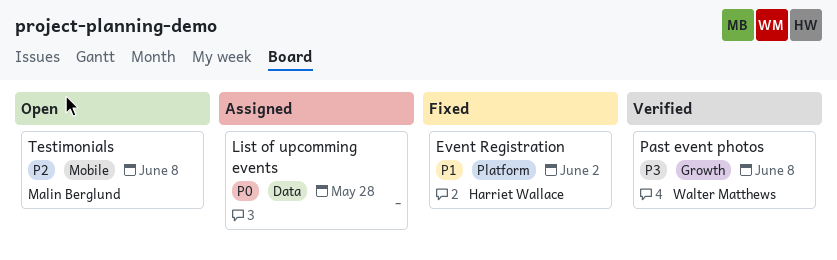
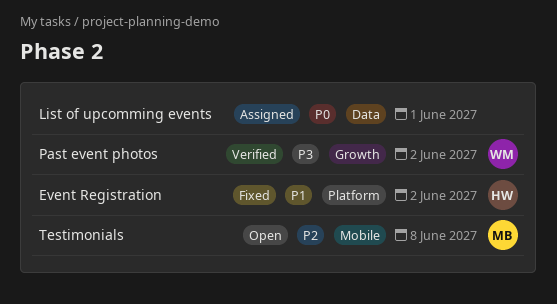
List of upcomming events, due: May 28 -> Jun 1
Past event photos, due: Jun 8 -> Jun 2

